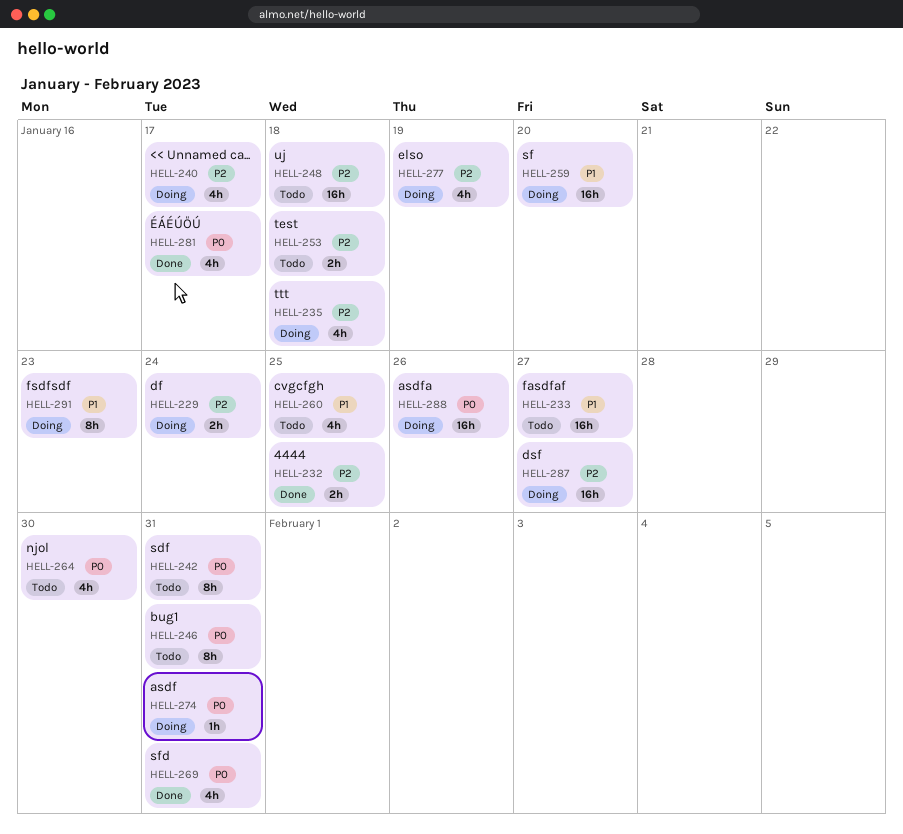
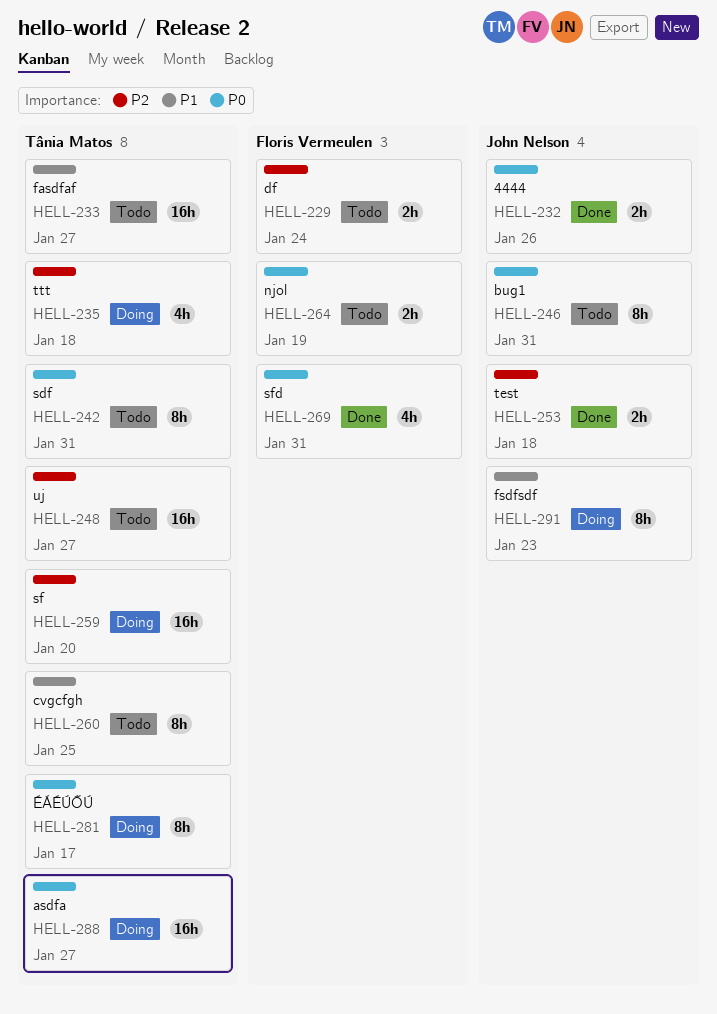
HELL-229, status: Doing -> Todo
HELL-232, priority: P2 -> P0
HELL-232, due: Jan 25 -> Jan 26
HELL-240: present -> none
HELL-248, due: Jan 18 -> Jan 27
HELL-253, status: Todo -> Done
HELL-259, priority: P1 -> P2
HELL-260, estimate: 4h -> 8h
HELL-264, estimate: 4h -> 2h
HELL-264, due: Jan 30 -> Jan 19
HELL-274: present -> none
HELL-277: present -> none
HELL-281, status: Done -> Doing
HELL-281, estimate: 4h -> 8h
HELL-287: present -> none
HELL-288, due: Jan 26 -> Jan 27

